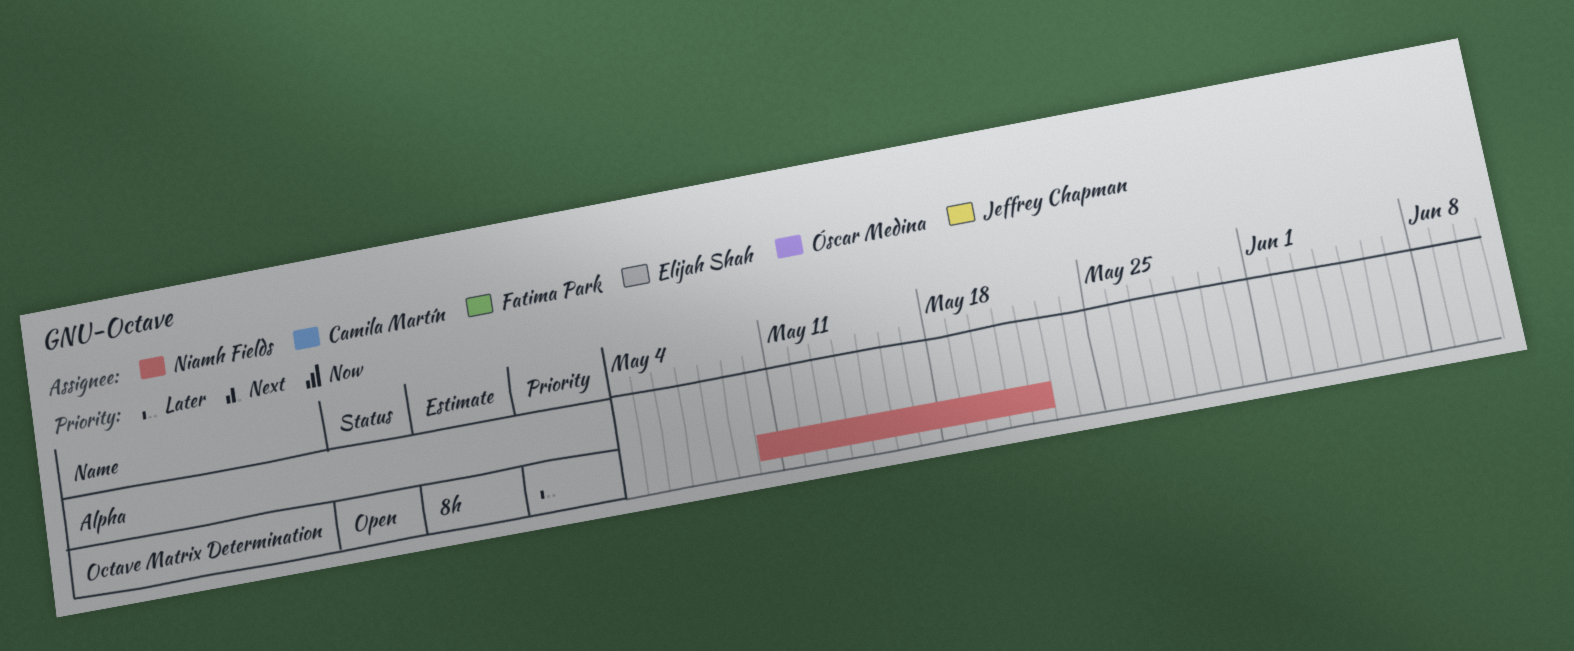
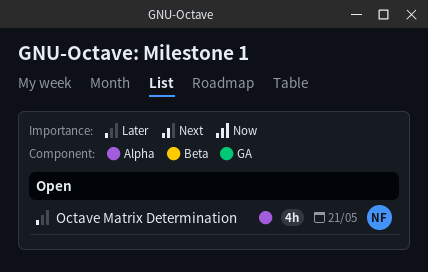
Octave Matrix Determination, estimate: 8h -> 4h
Octave Matrix Determination, due: May 22 -> May 21

